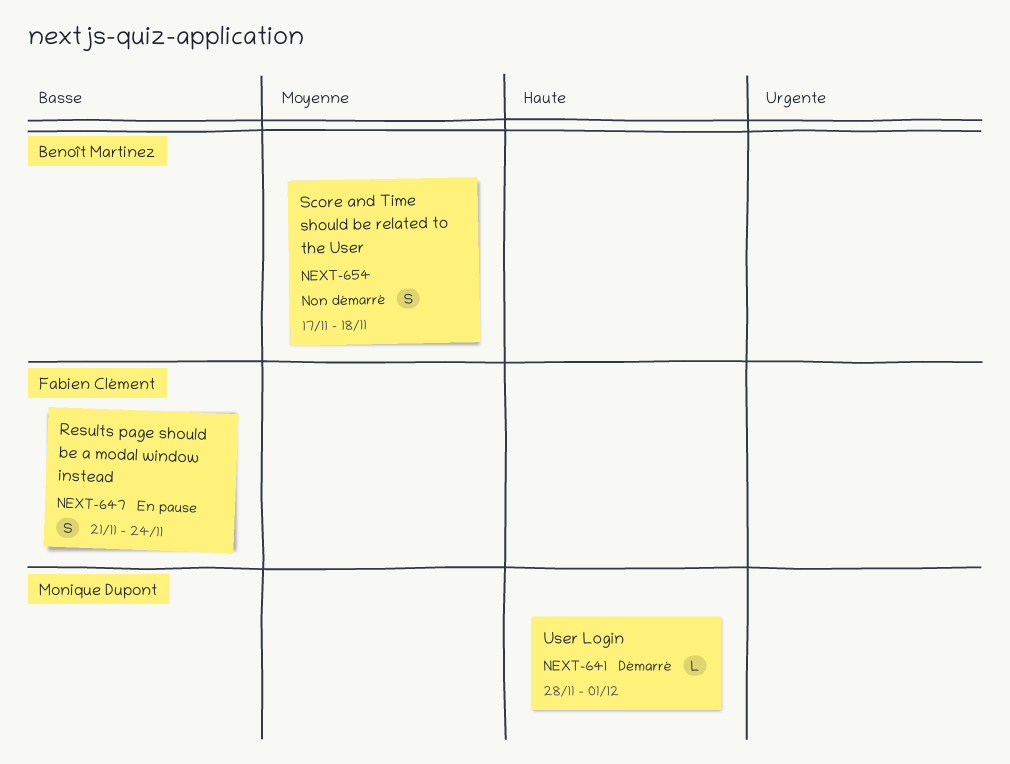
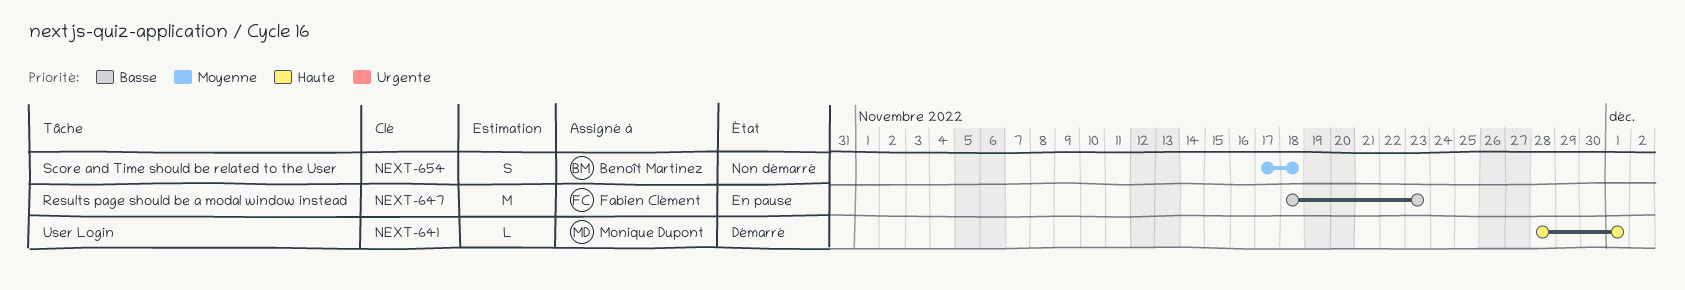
NEXT-647, estimate: S -> M
NEXT-647, start: Nov 21 -> Nov 18
NEXT-647, due: Nov 24 -> Nov 23

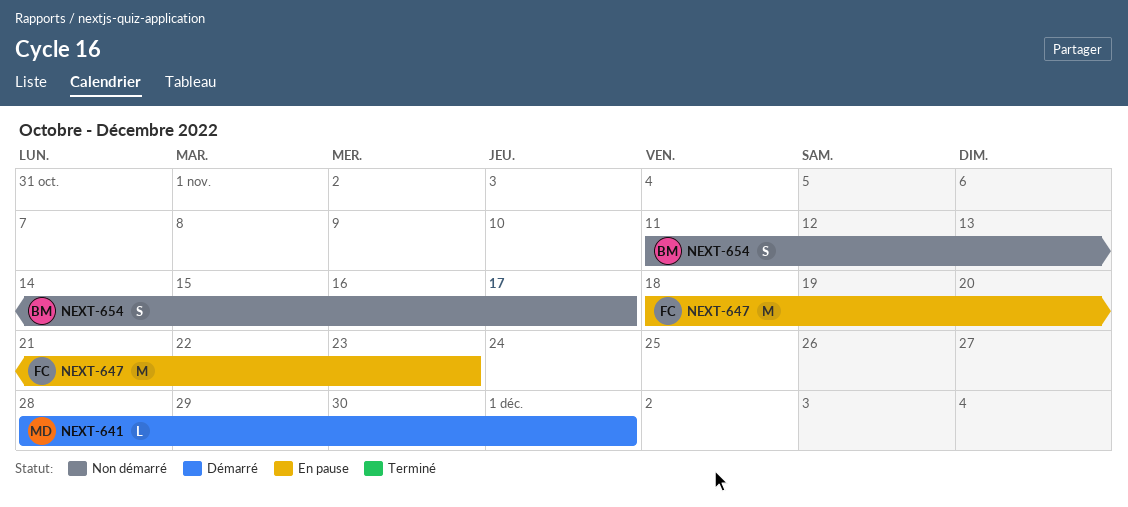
NEXT-654, start: Nov 17 -> Nov 11
NEXT-654, due: Nov 18 -> Nov 17

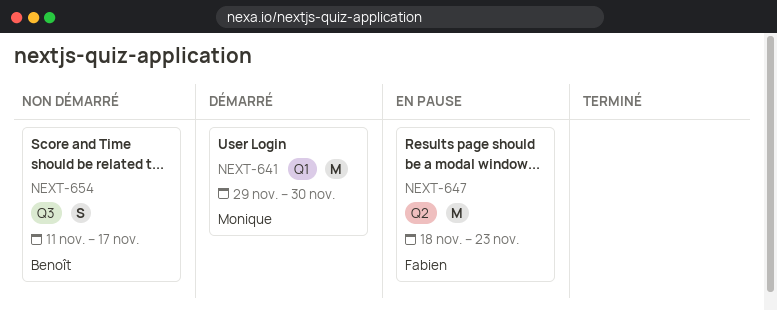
NEXT-641, estimate: L -> M
NEXT-641, start: Nov 28 -> Nov 29
NEXT-641, due: Dec 1 -> Nov 30

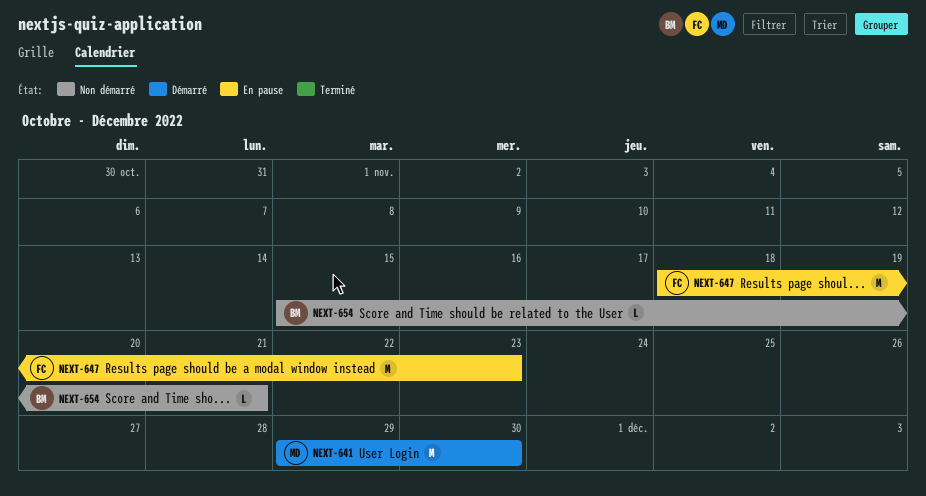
NEXT-654, estimate: S -> L
NEXT-654, start: Nov 11 -> Nov 15
NEXT-654, due: Nov 17 -> Nov 21

